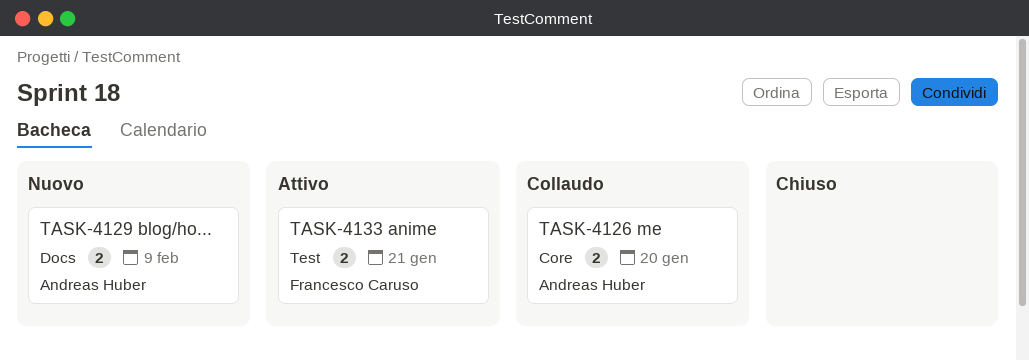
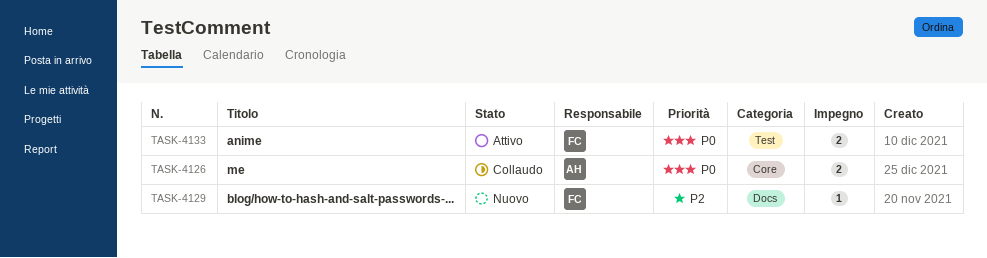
TASK-4129, owner: Andreas Huber -> Francesco Caruso
TASK-4129, estimate: 2 -> 1

